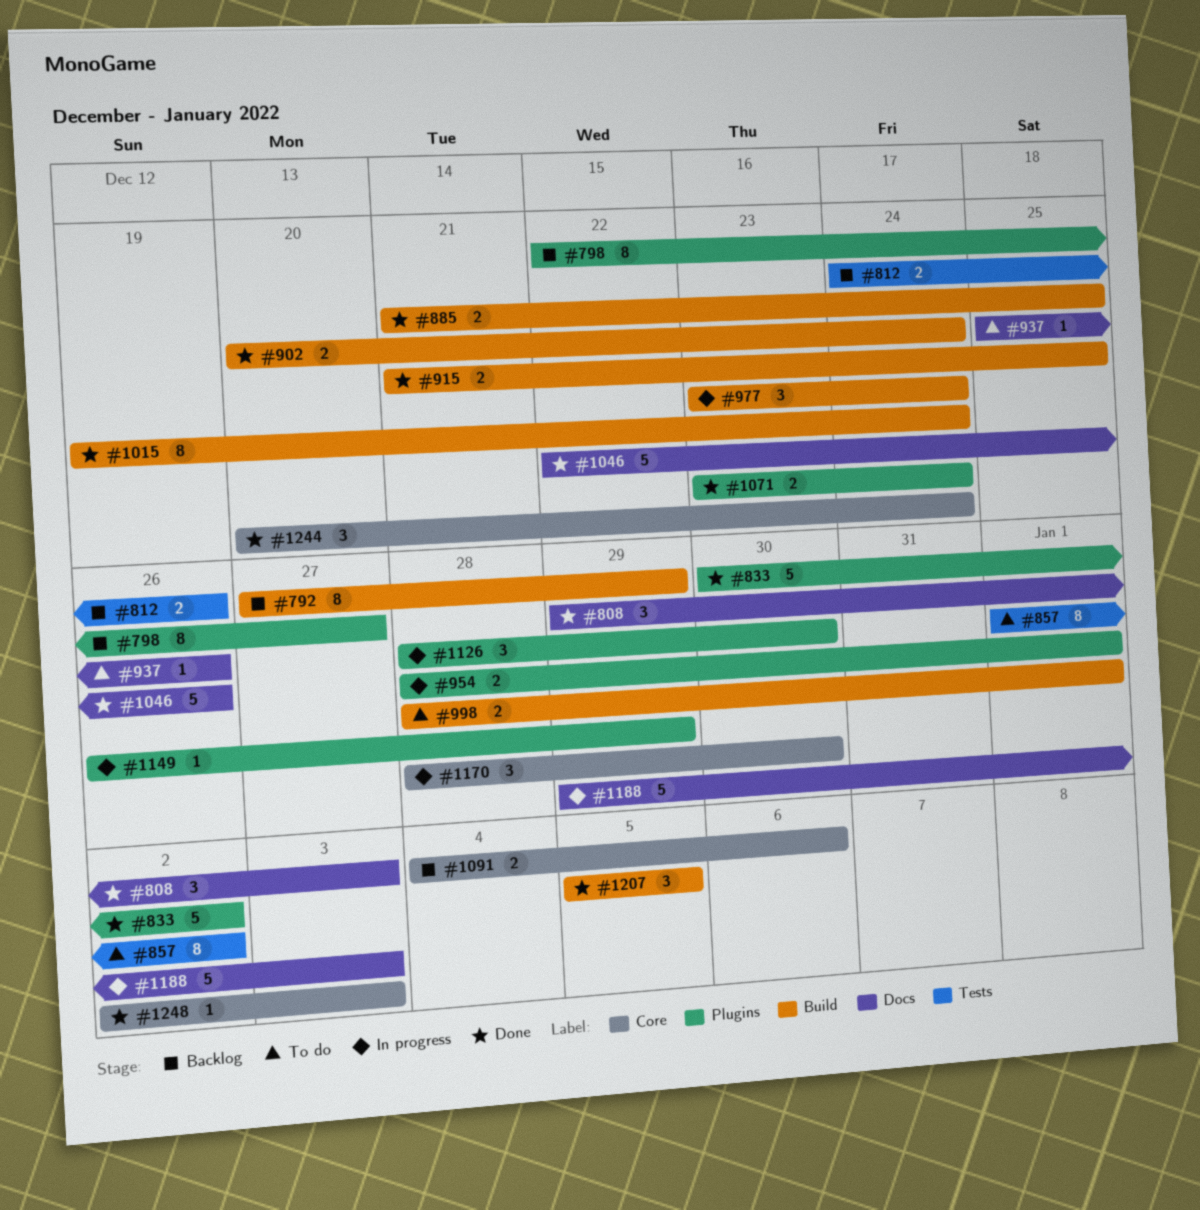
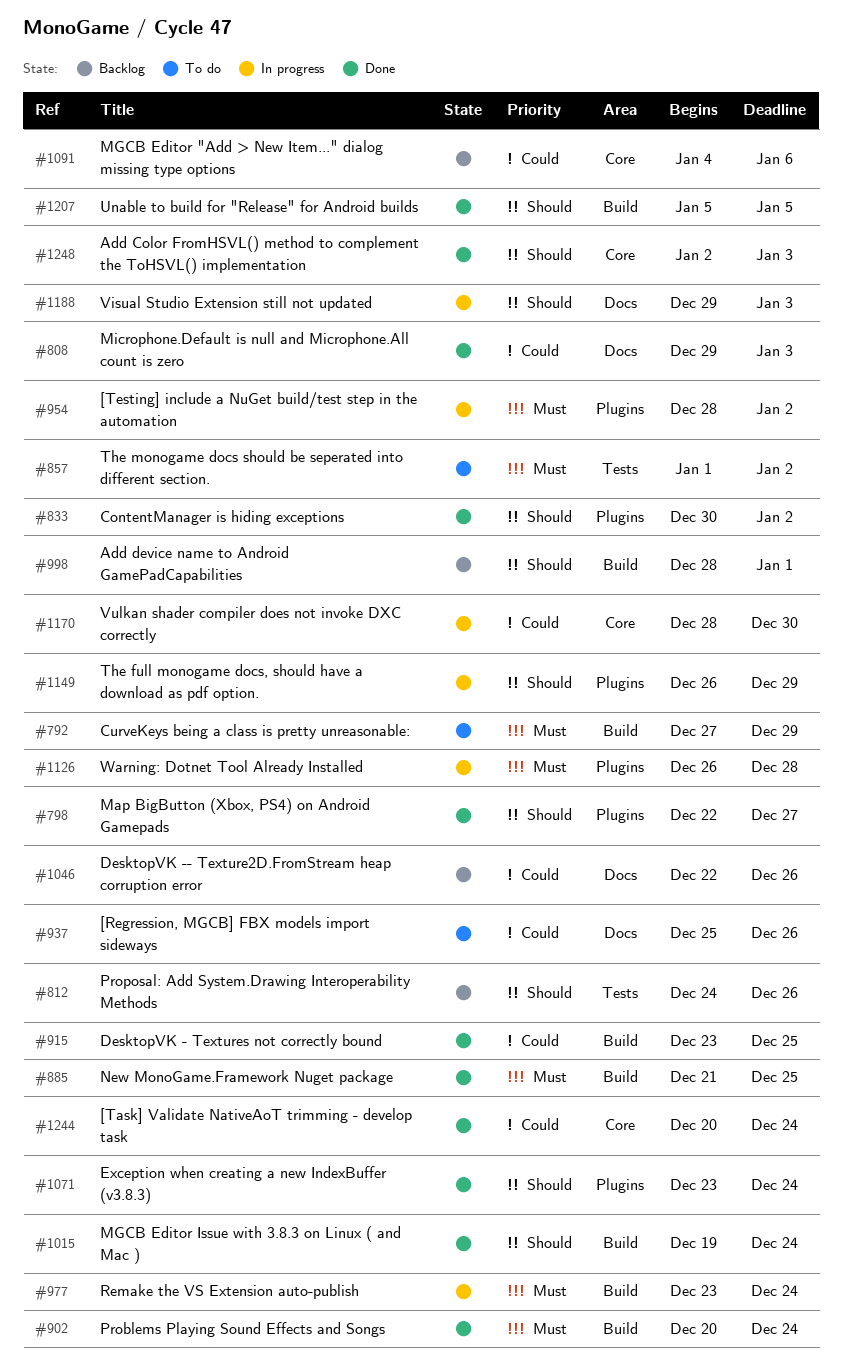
#792, status: Backlog -> To do
#798, status: Backlog -> Done
#915, start: Dec 21 -> Dec 23
#954, due: Jan 1 -> Jan 2
#998, status: To do -> Backlog
#1046, status: Done -> Backlog
#1126, start: Dec 28 -> Dec 26
#1126, due: Dec 30 -> Dec 28

